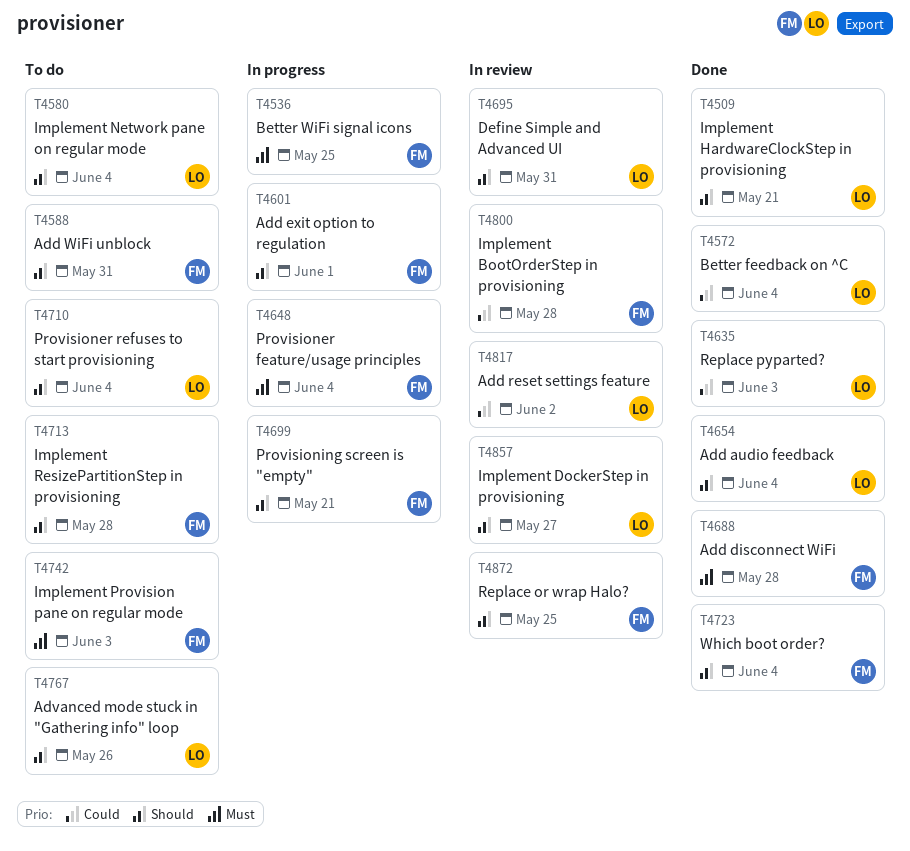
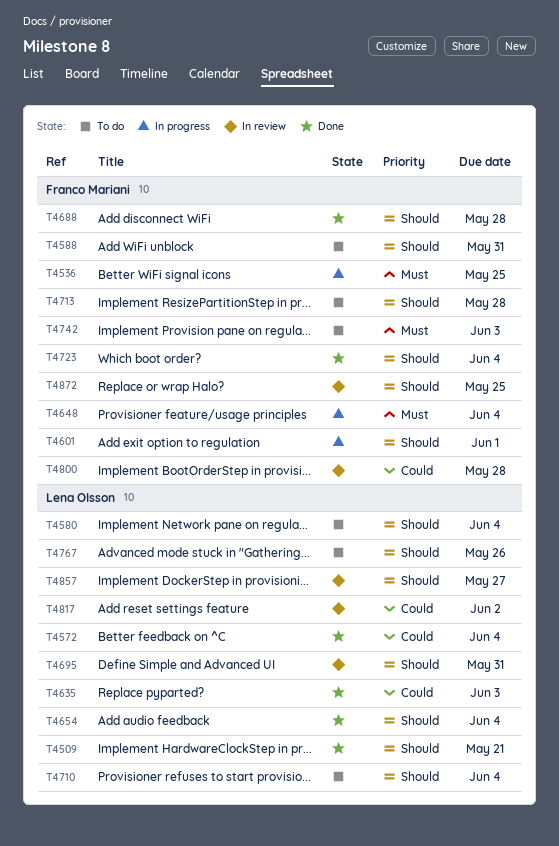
T4688, priority: Must -> Should
T4699: present -> none

